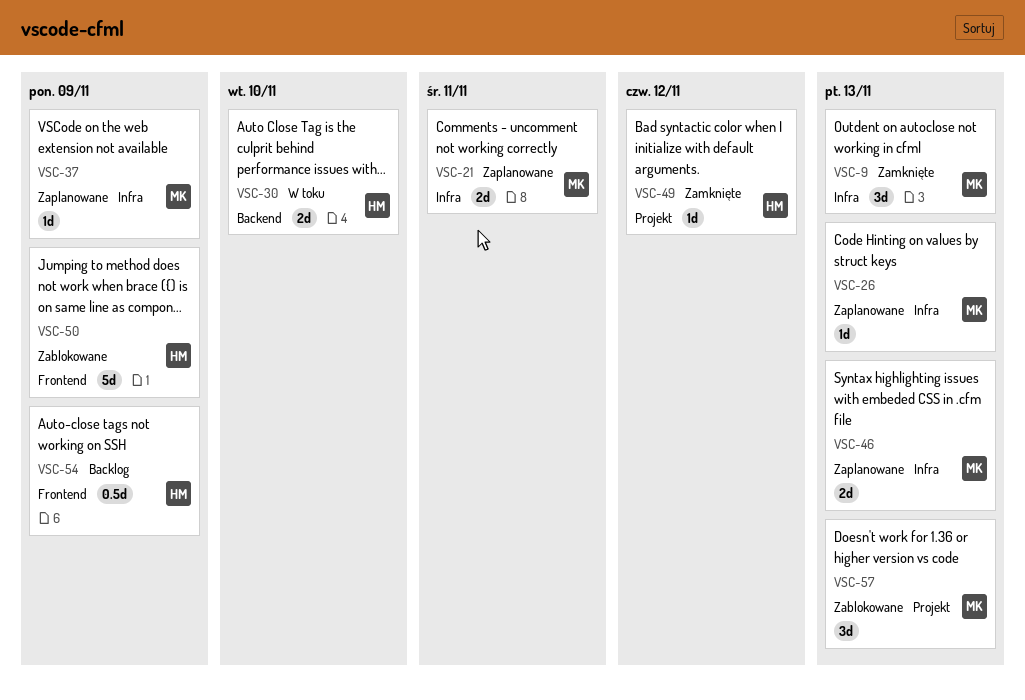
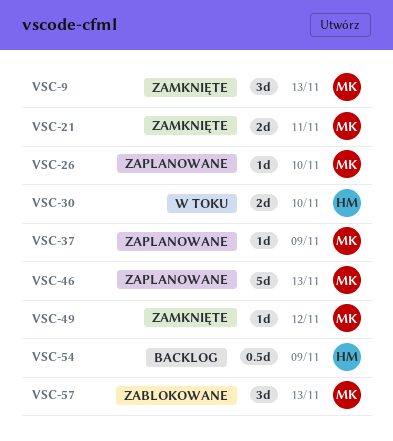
VSC-21, status: Zaplanowane -> Zamknięte
VSC-26, due: Nov 13 -> Nov 10
VSC-46, estimate: 2d -> 5d
VSC-49, owner: HM -> MK
VSC-50: present -> none

